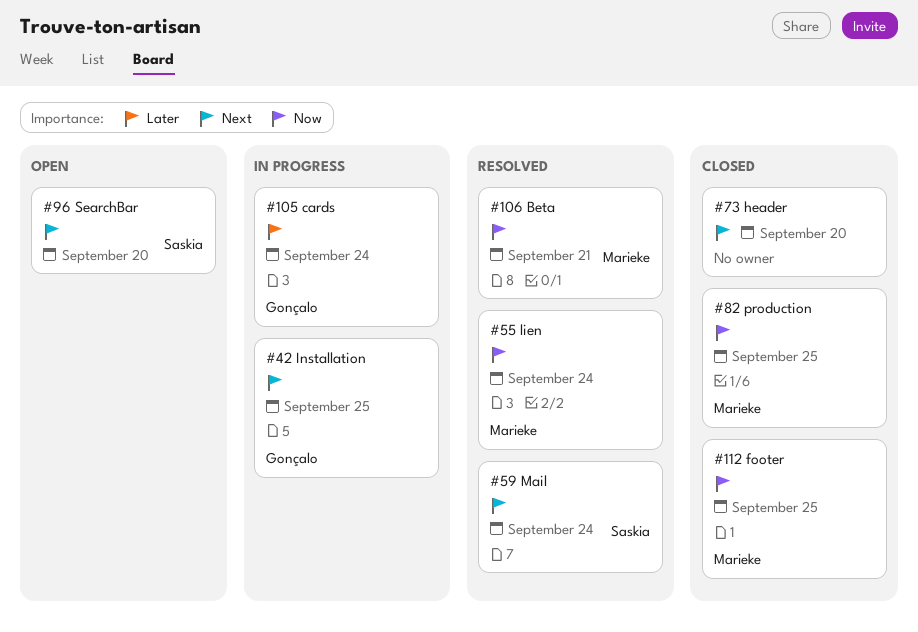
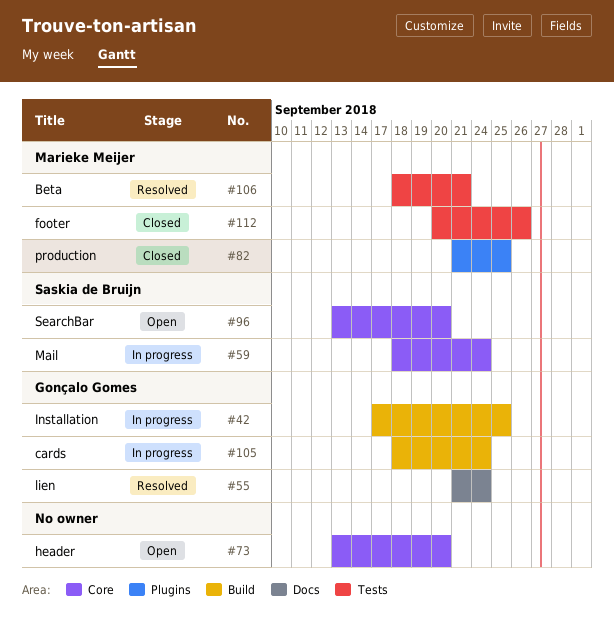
#55, owner: Marieke Meijer -> Gonçalo Gomes
#59, status: Resolved -> In progress
#73, status: Closed -> Open
#112, due: Sep 25 -> Sep 26

